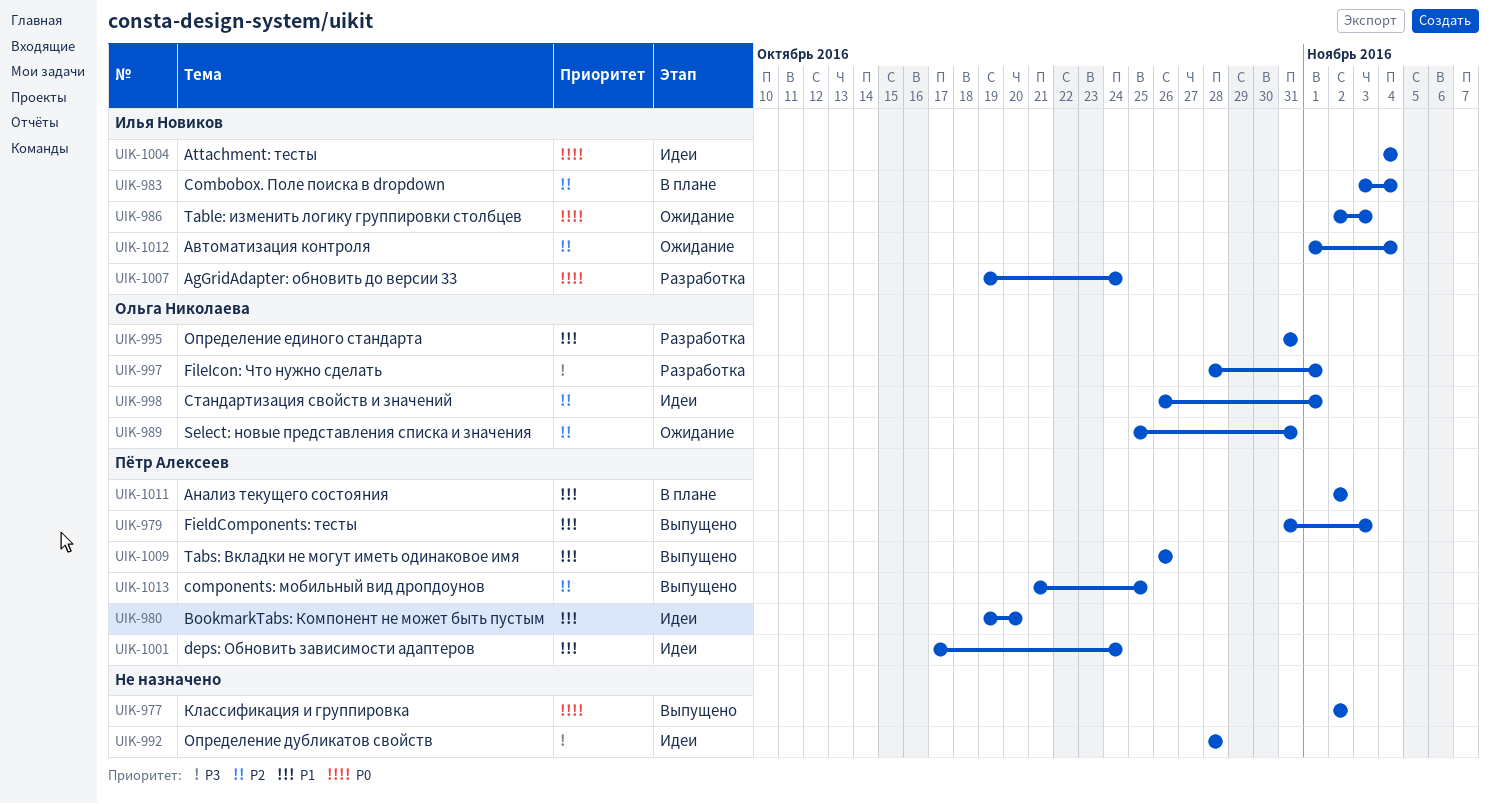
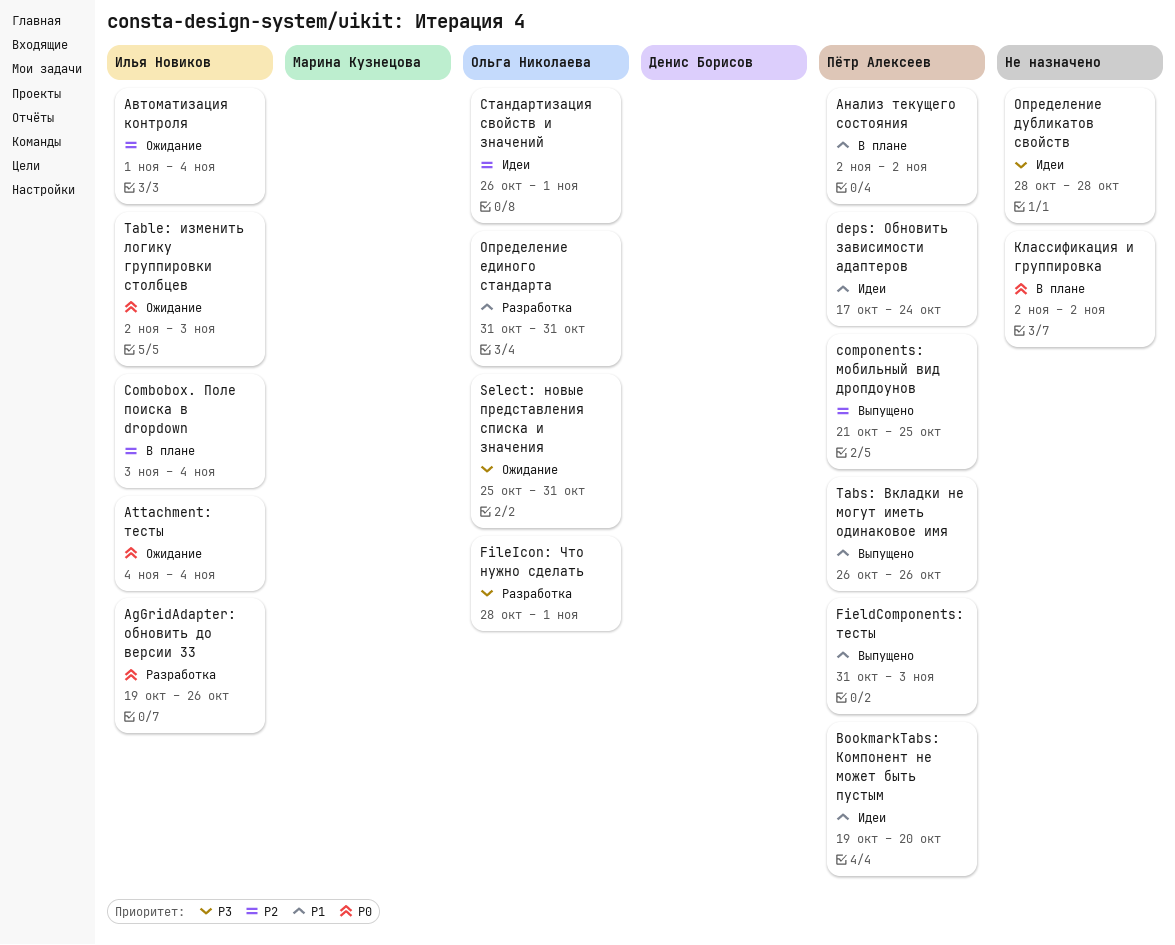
AgGridAdapter: обновить до версии 33, due: Oct 24 -> Oct 26
Attachment: тесты, status: Идеи -> Ожидание
Select: новые представления списка и значения, priority: P2 -> P3
Классификация и группировка, status: Выпущено -> В плане

